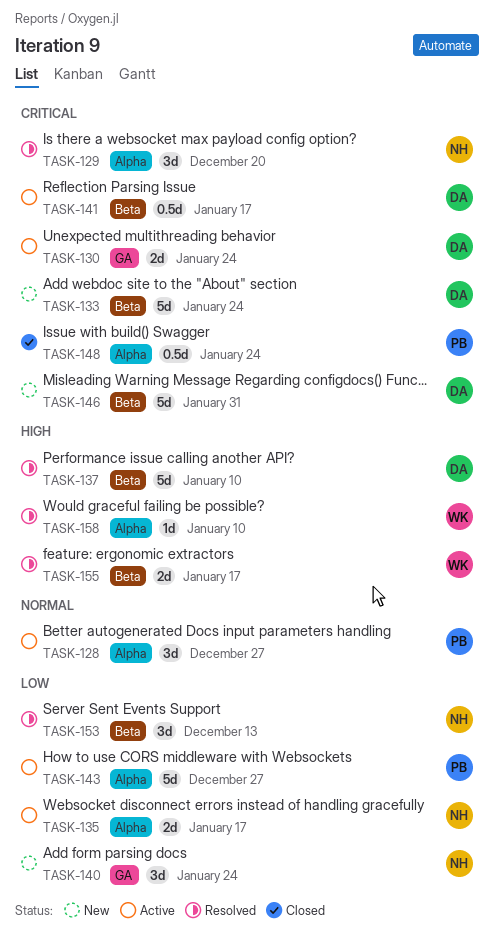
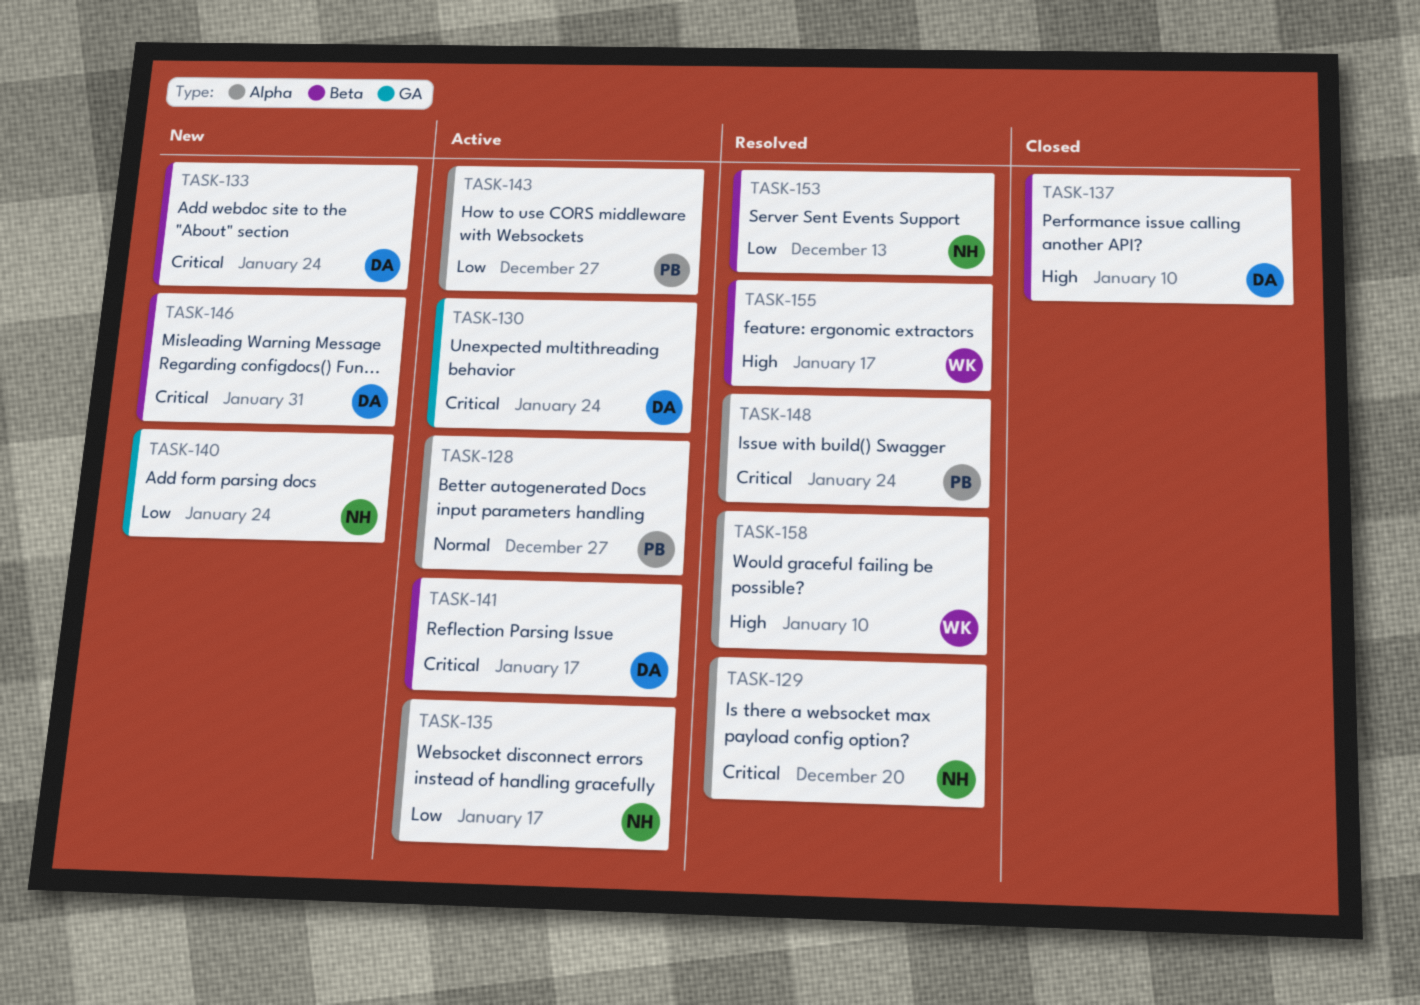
TASK-137, status: Resolved -> Closed
TASK-148, status: Closed -> Resolved

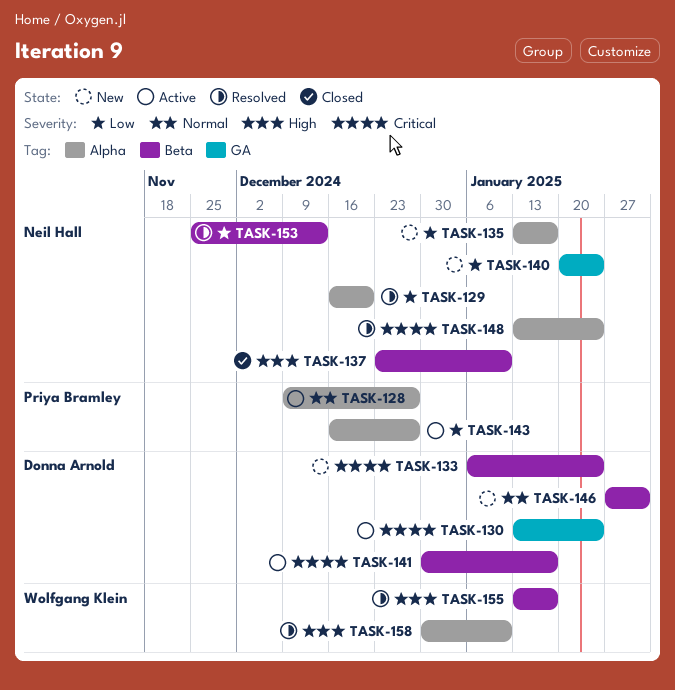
TASK-129, priority: Critical -> Low
TASK-135, status: Active -> New
TASK-137, owner: Donna Arnold -> Neil Hall
TASK-146, priority: Critical -> Normal
TASK-148, owner: Priya Bramley -> Neil Hall

